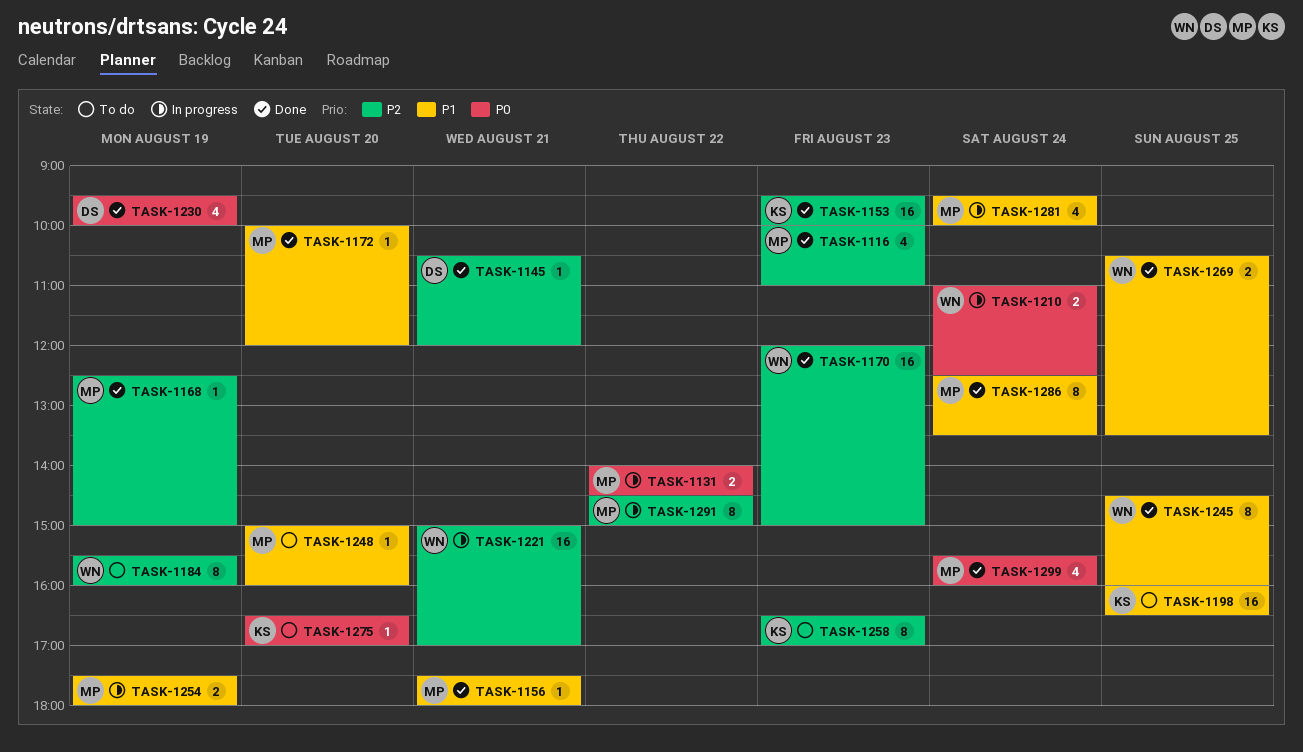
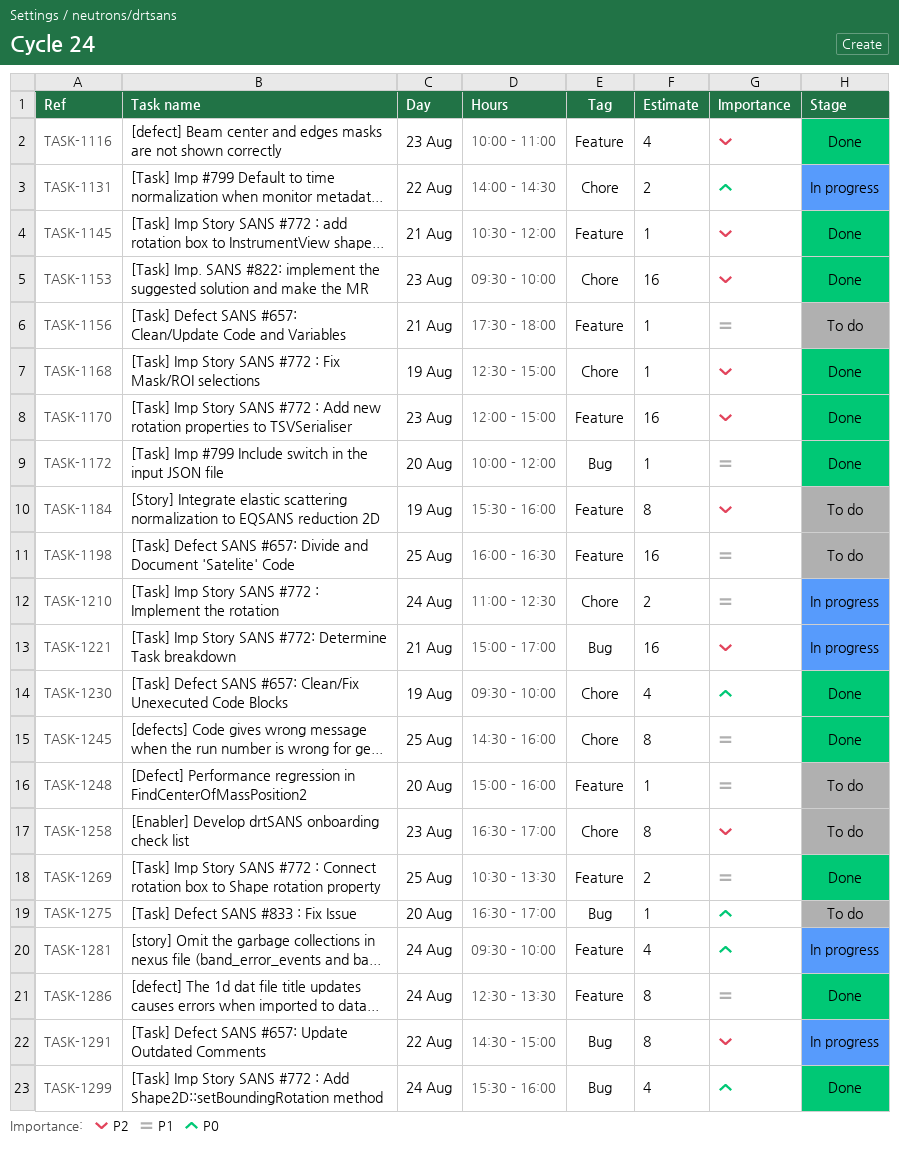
TASK-1156, status: Done -> To do
TASK-1210, priority: P0 -> P1
TASK-1254: present -> none
TASK-1281, priority: P1 -> P0

